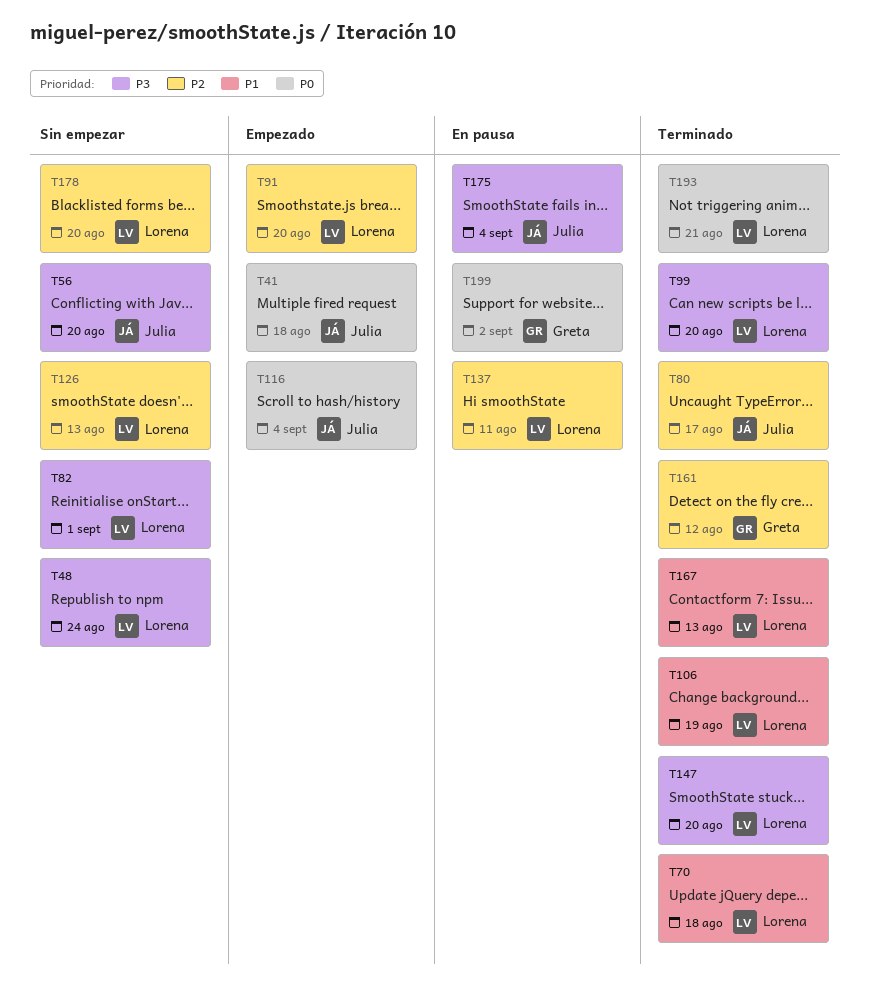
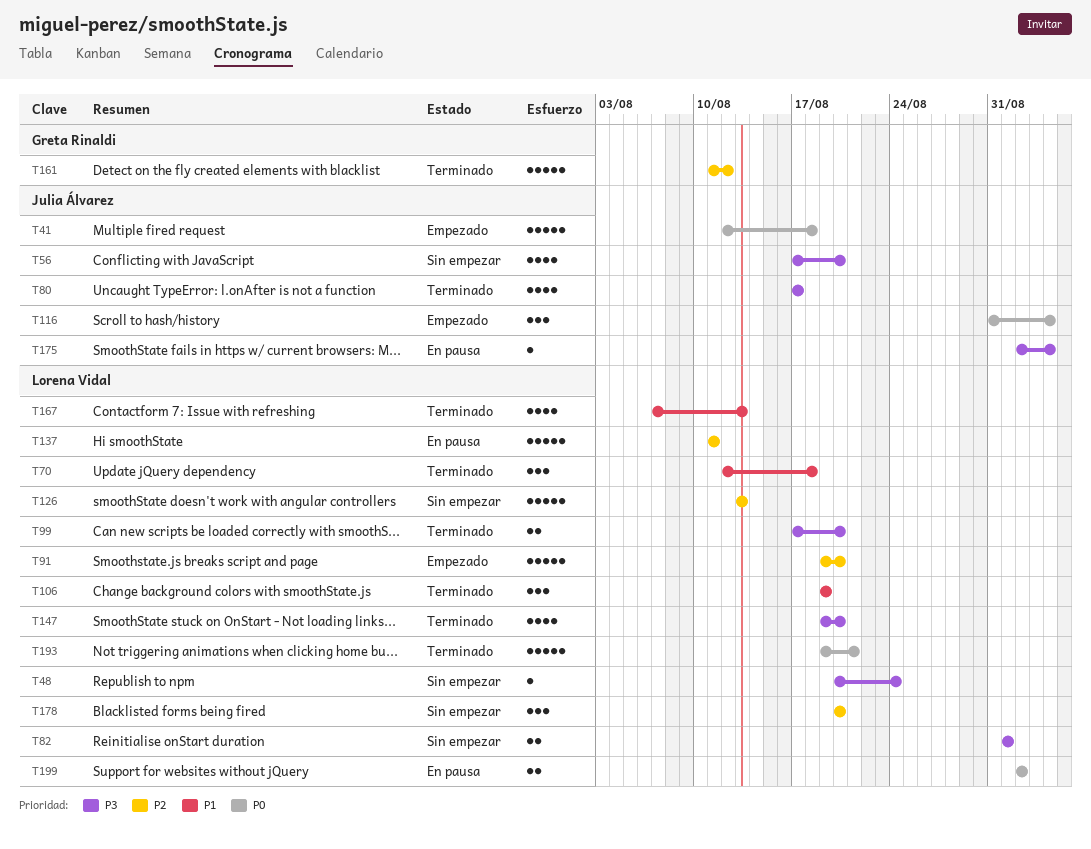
T80, priority: P2 -> P3
T199, owner: Greta Rinaldi -> Lorena Vidal

